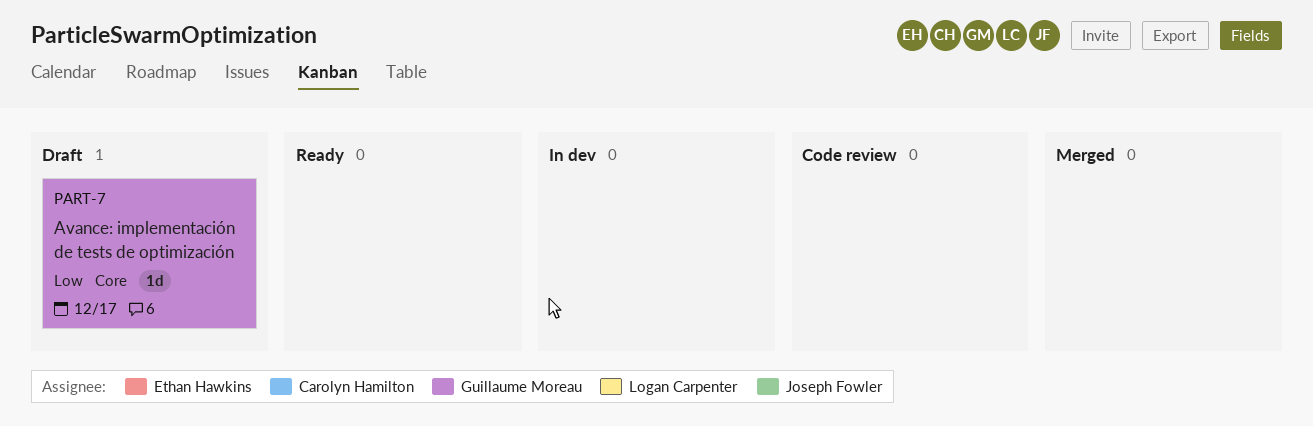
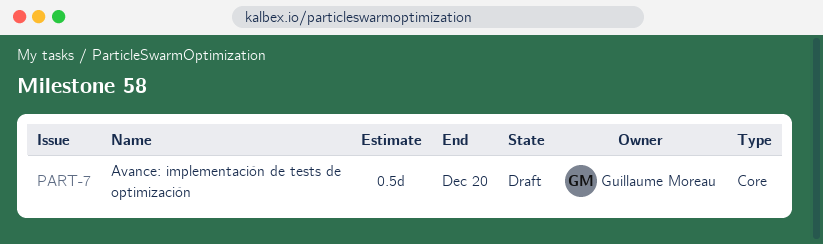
PART-7, estimate: 1d -> 0.5d
PART-7, due: Dec 17 -> Dec 20

